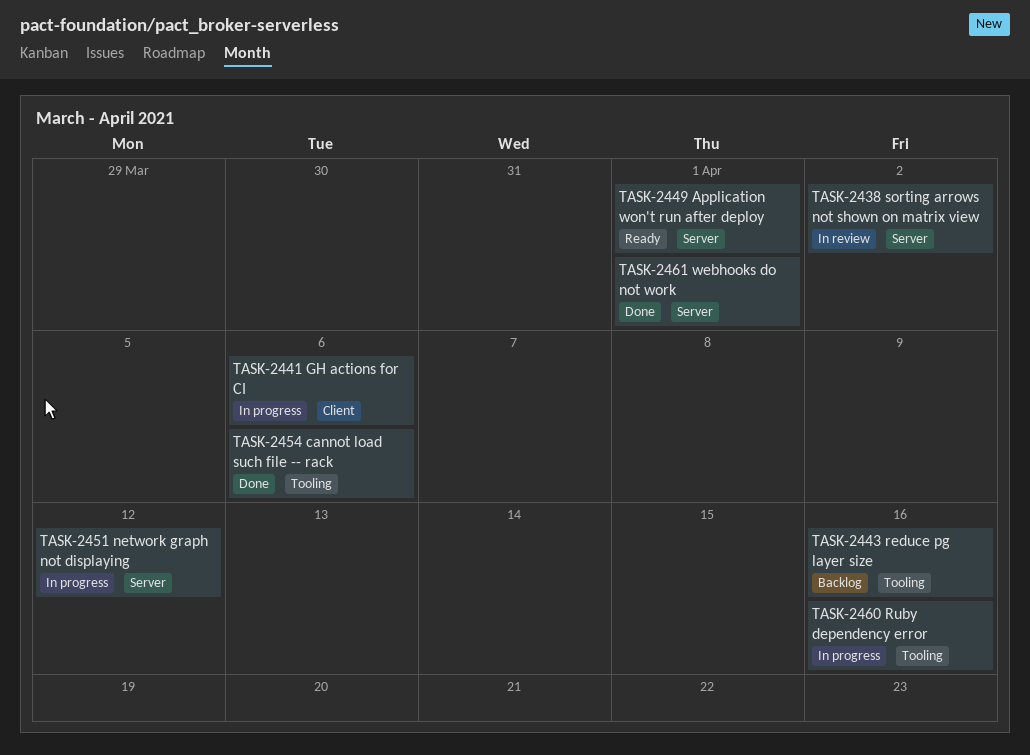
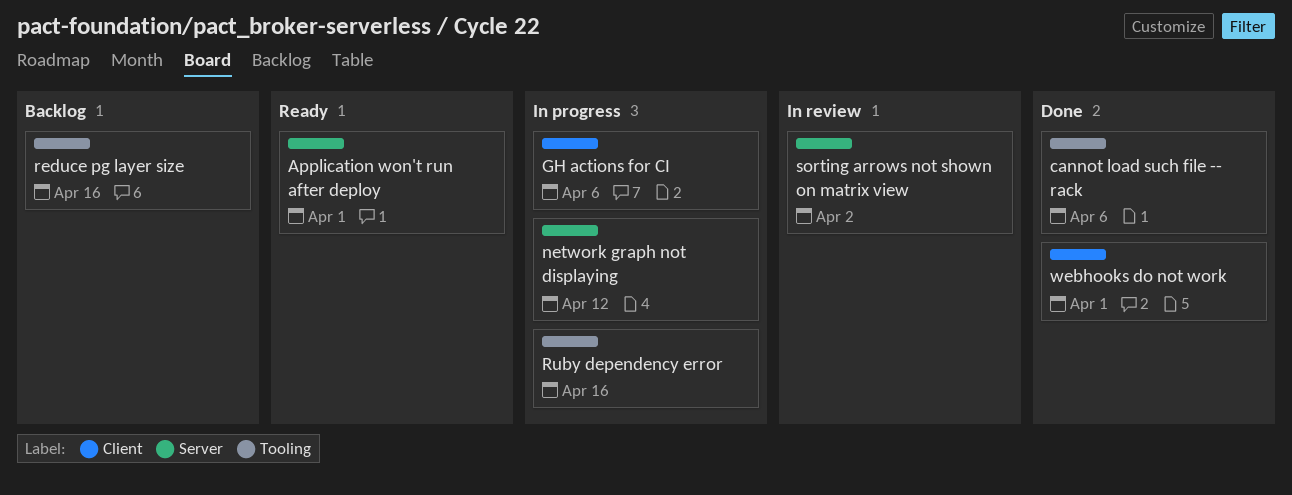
webhooks do not work, label: Server -> Client

